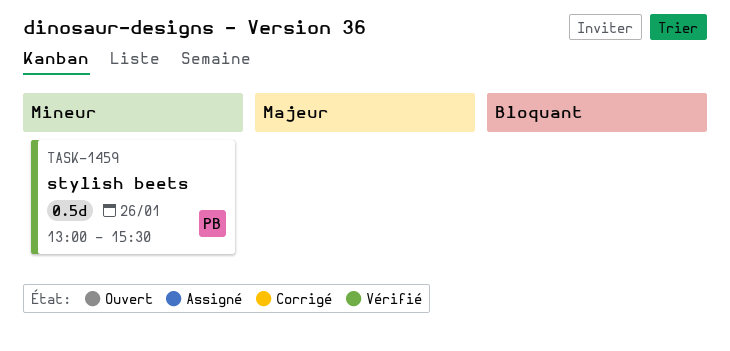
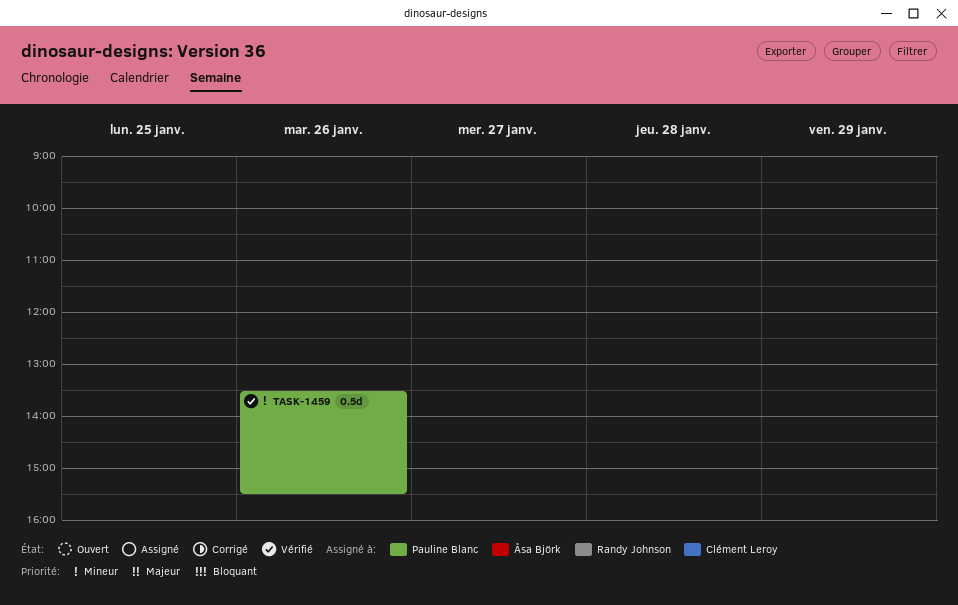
TASK-1459, begins: 13:00 -> 13:30

